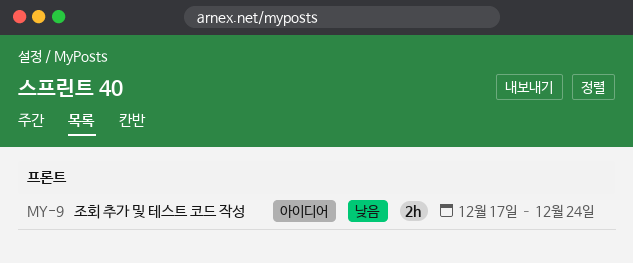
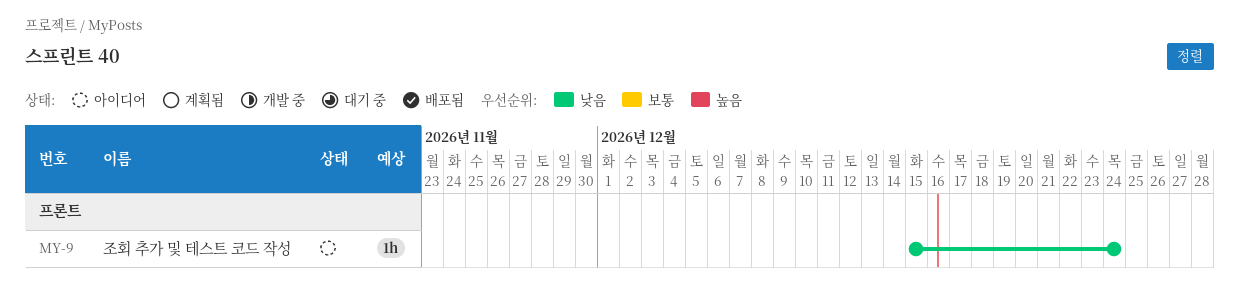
MY-9, estimate: 2h -> 1h
MY-9, start: Dec 17 -> Dec 15

